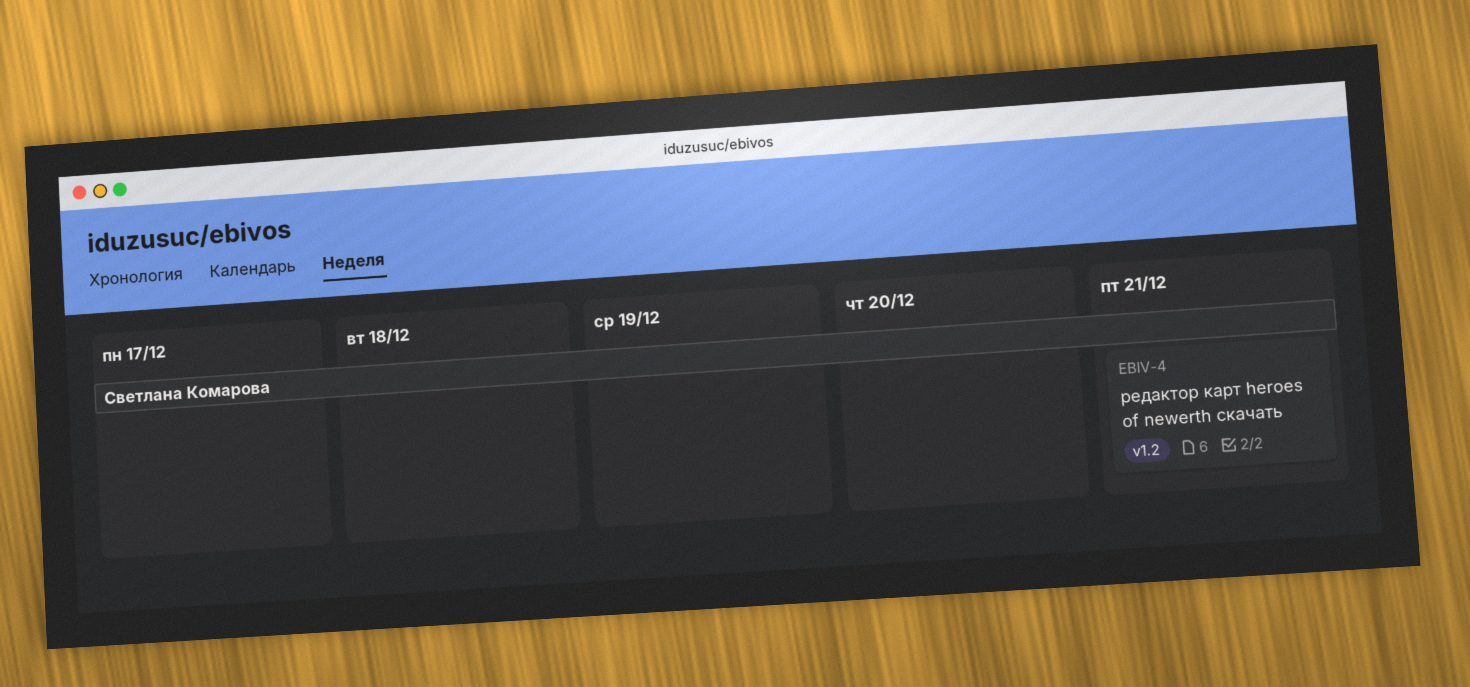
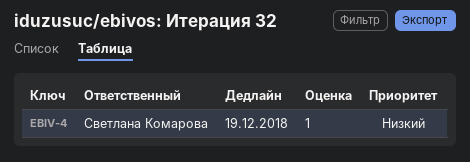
EBIV-4, due: Dec 21 -> Dec 19

